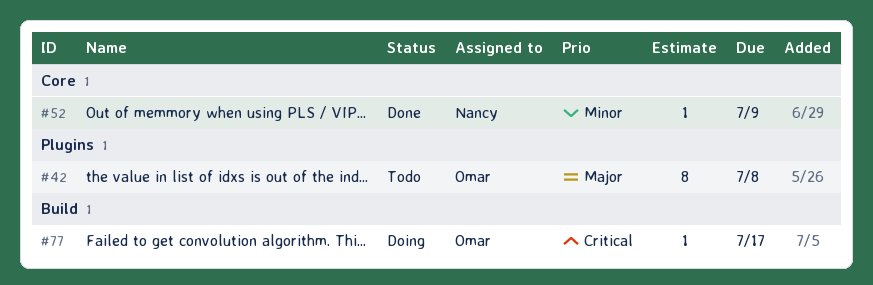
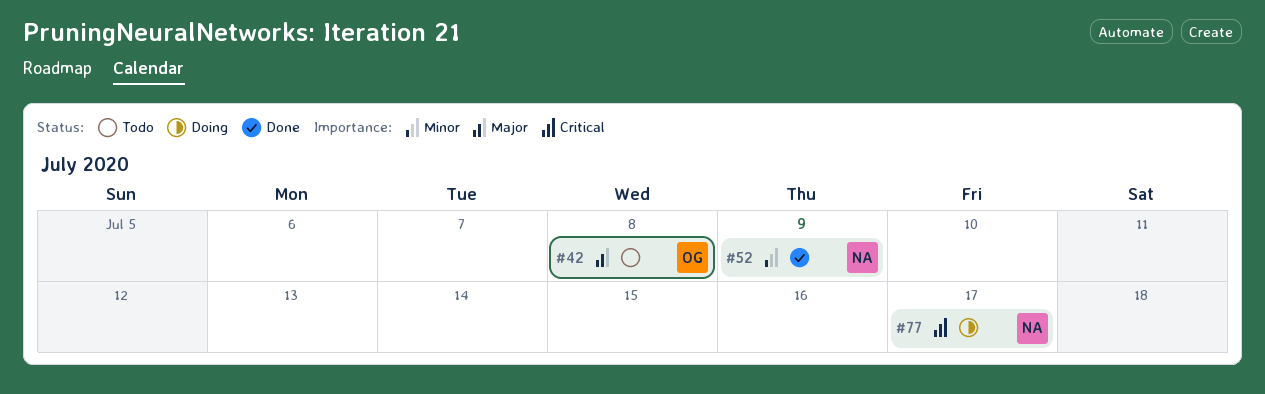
#77, owner: Omar -> Nancy

